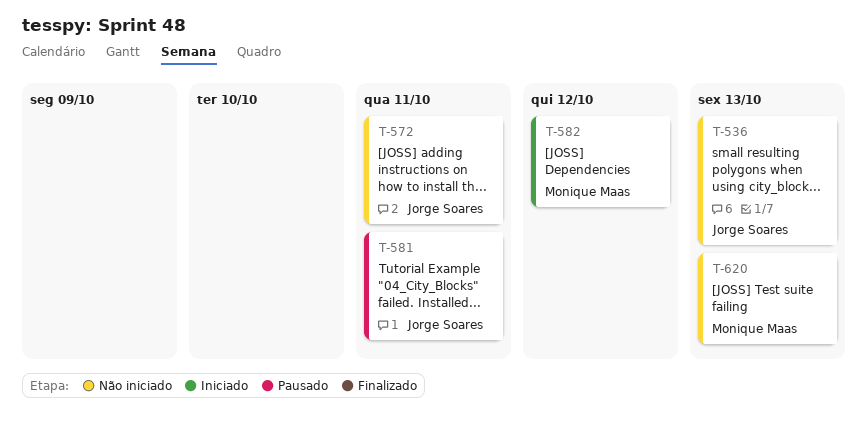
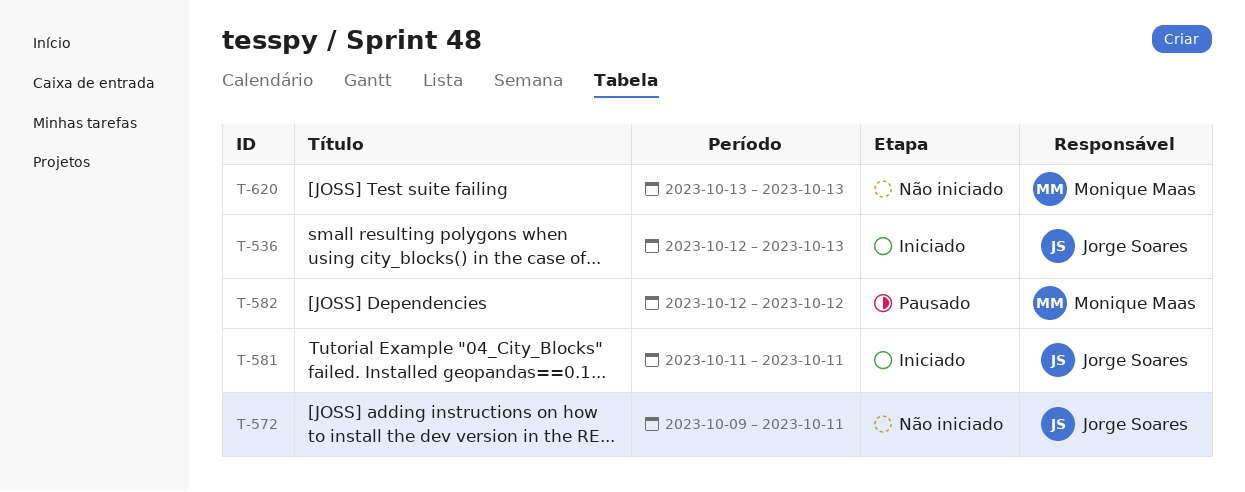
T-536, status: Não iniciado -> Iniciado
T-581, status: Pausado -> Iniciado
T-582, status: Iniciado -> Pausado

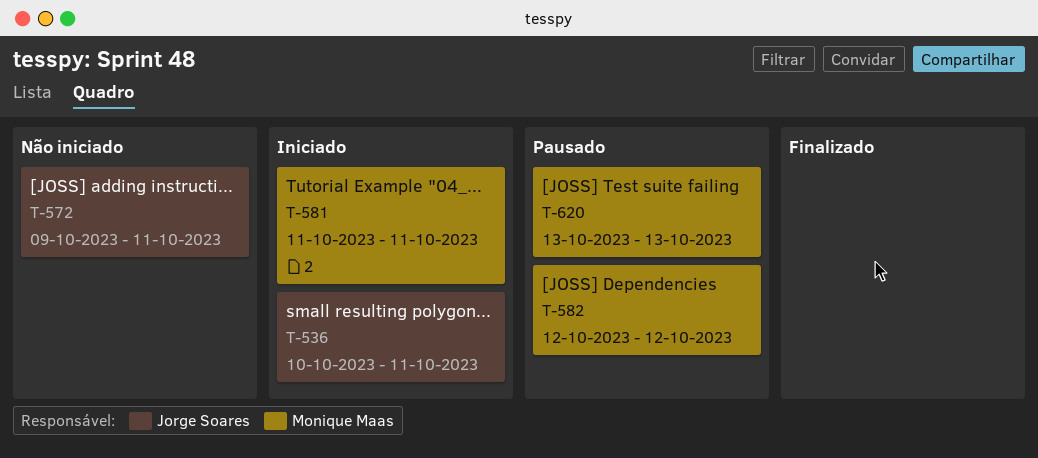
T-536, start: Oct 12 -> Oct 10
T-536, due: Oct 13 -> Oct 11
T-581, owner: Jorge Soares -> Monique Maas
T-620, status: Não iniciado -> Pausado

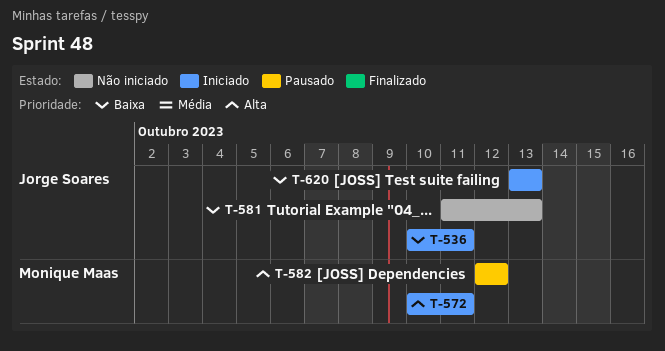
T-572, status: Não iniciado -> Iniciado
T-572, owner: Jorge Soares -> Monique Maas
T-572, start: Oct 9 -> Oct 10
T-581, status: Iniciado -> Não iniciado
T-581, owner: Monique Maas -> Jorge Soares
T-581, due: Oct 11 -> Oct 13
T-620, status: Pausado -> Iniciado
T-620, owner: Monique Maas -> Jorge Soares

